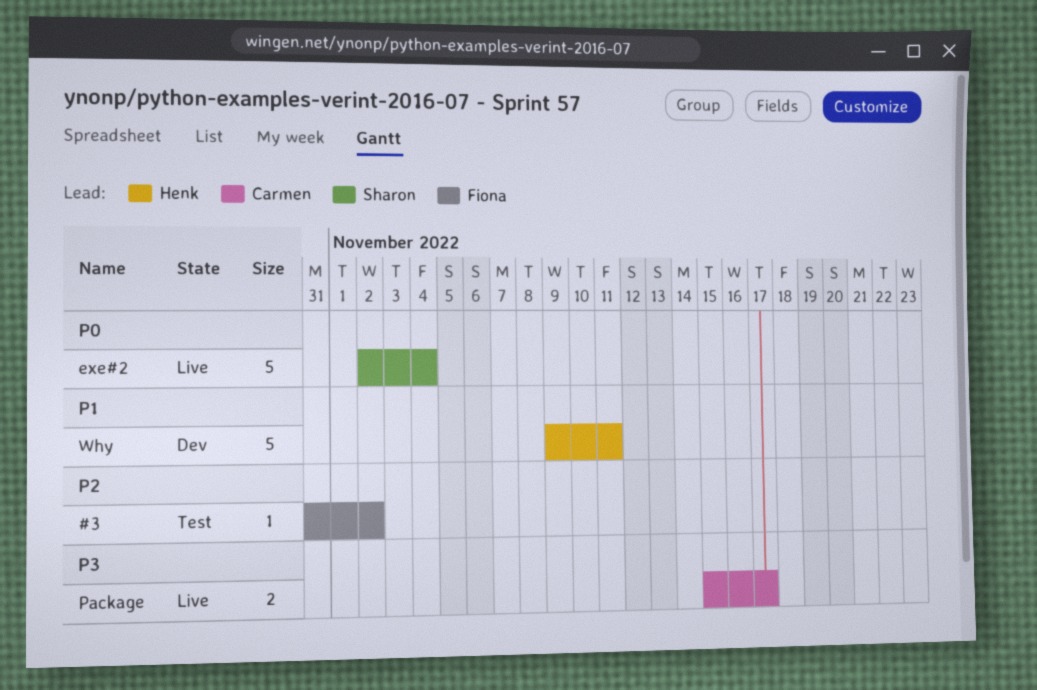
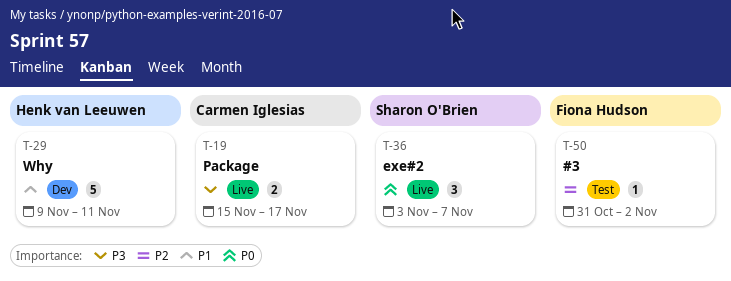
exe#2, estimate: 5 -> 3
exe#2, start: Nov 2 -> Nov 3
exe#2, due: Nov 4 -> Nov 7

